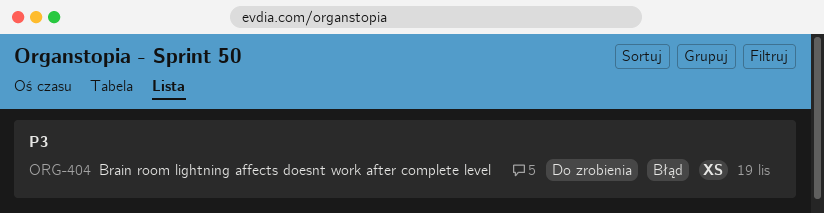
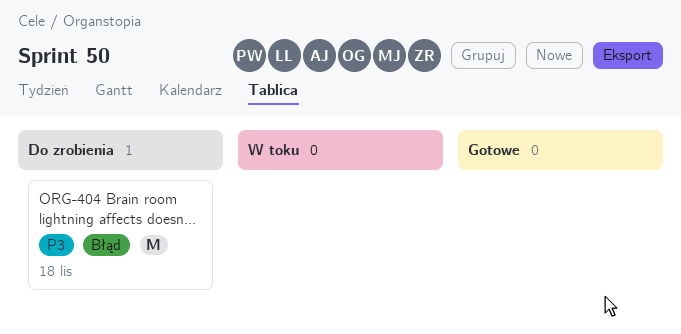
ORG-404, estimate: XS -> M
ORG-404, due: Nov 19 -> Nov 18

